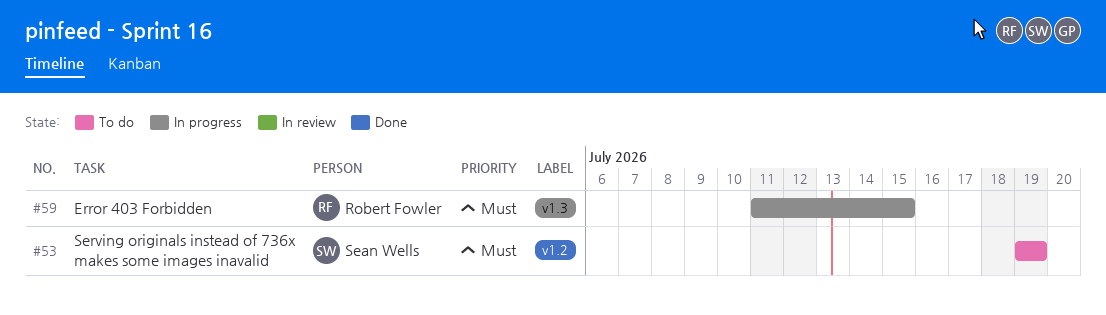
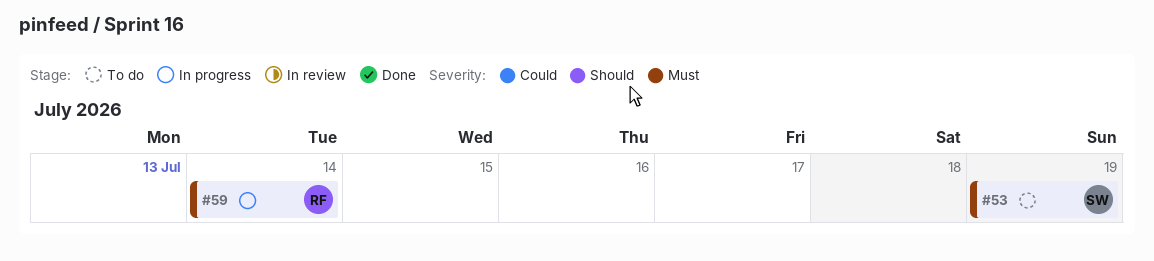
#59, due: Jul 15 -> Jul 14

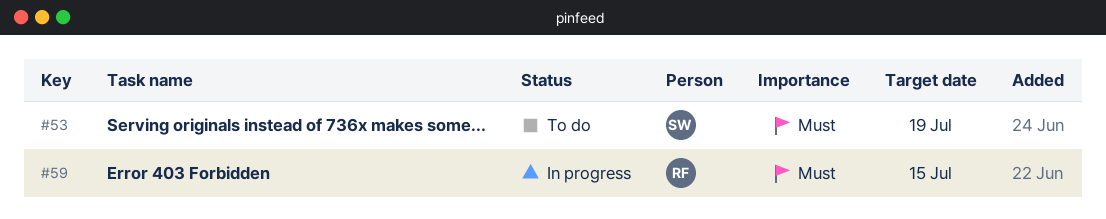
#59, due: Jul 14 -> Jul 15

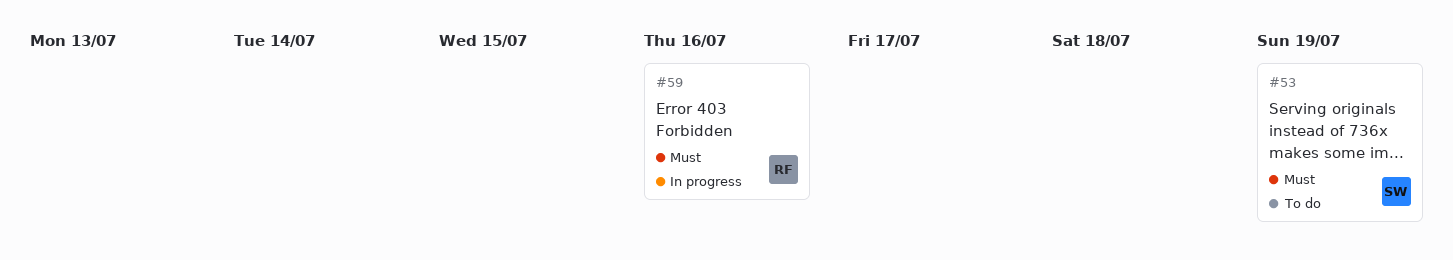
#59, due: Jul 15 -> Jul 16

